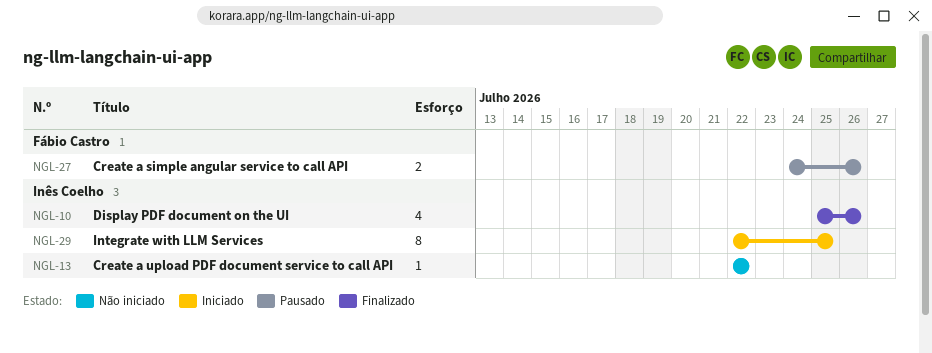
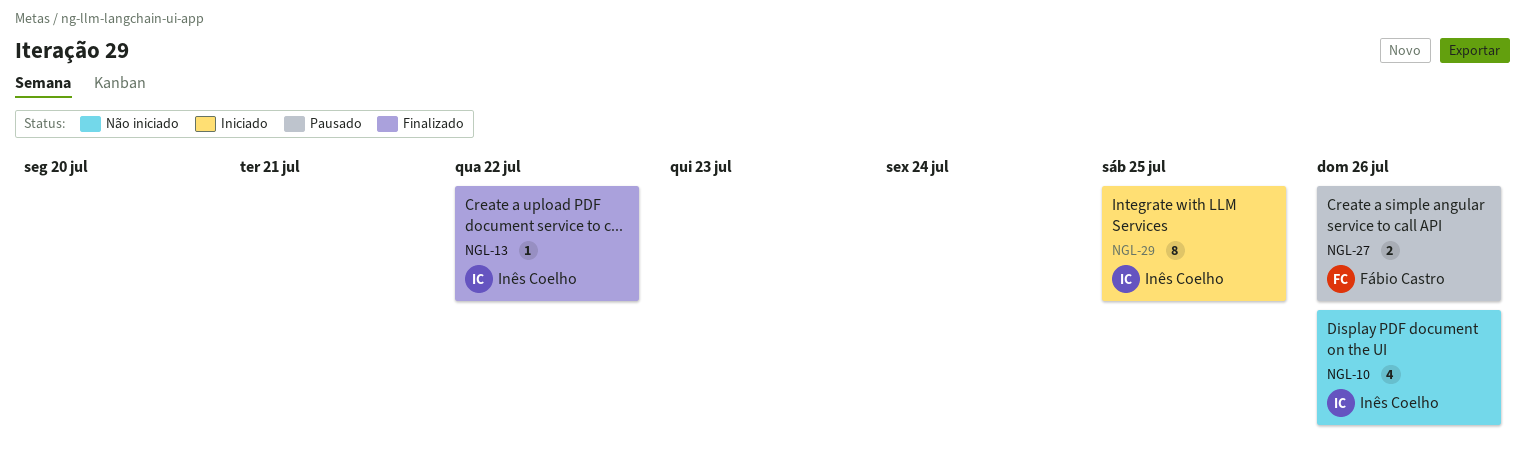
NGL-10, status: Finalizado -> Não iniciado
NGL-13, status: Não iniciado -> Finalizado

